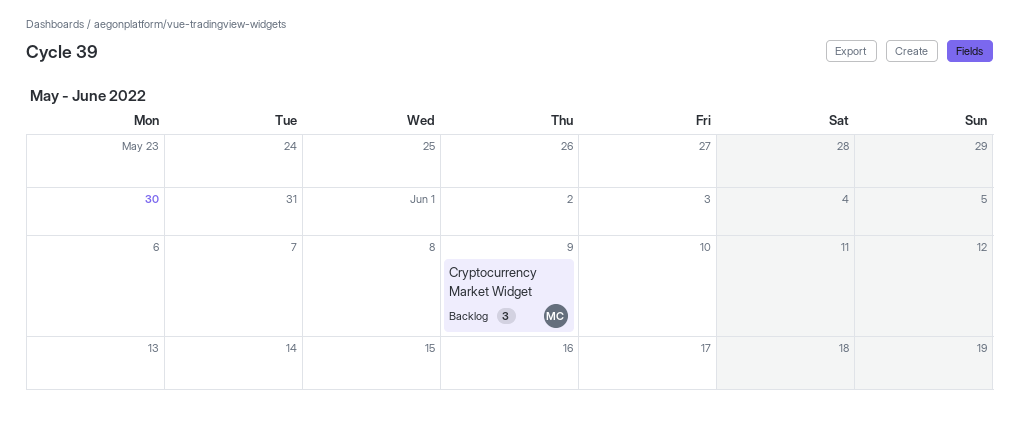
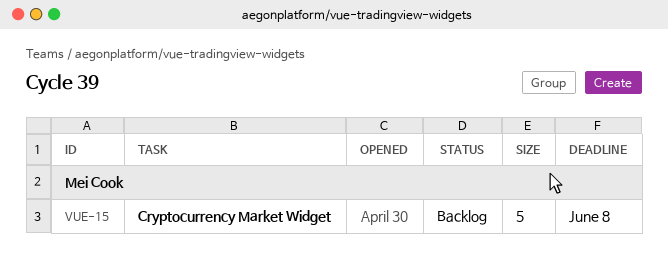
Cryptocurrency Market Widget, estimate: 3 -> 5
Cryptocurrency Market Widget, due: Jun 9 -> Jun 8

